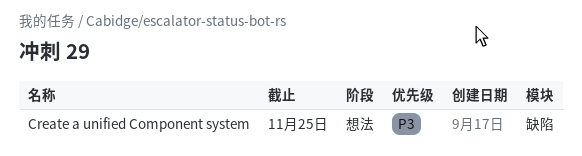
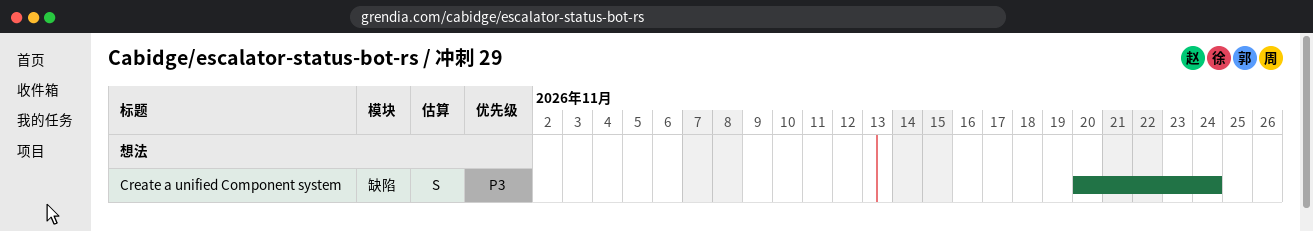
Create a unified Component system, due: Nov 25 -> Nov 24

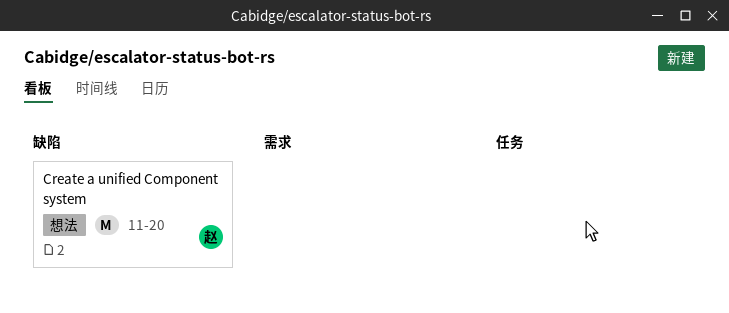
Create a unified Component system, estimate: S -> M
Create a unified Component system, due: Nov 24 -> Nov 20

